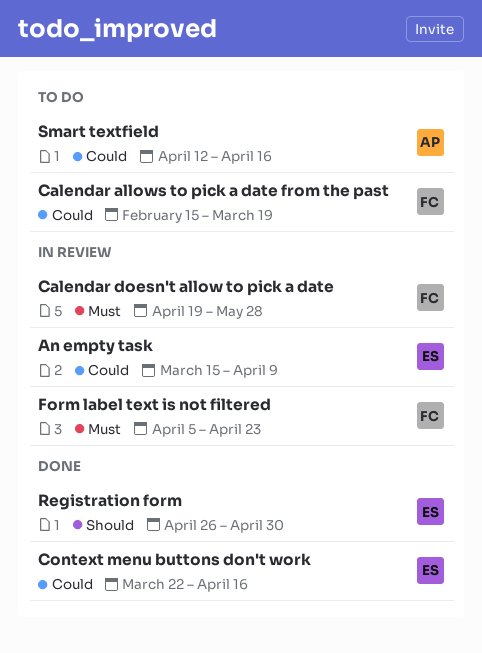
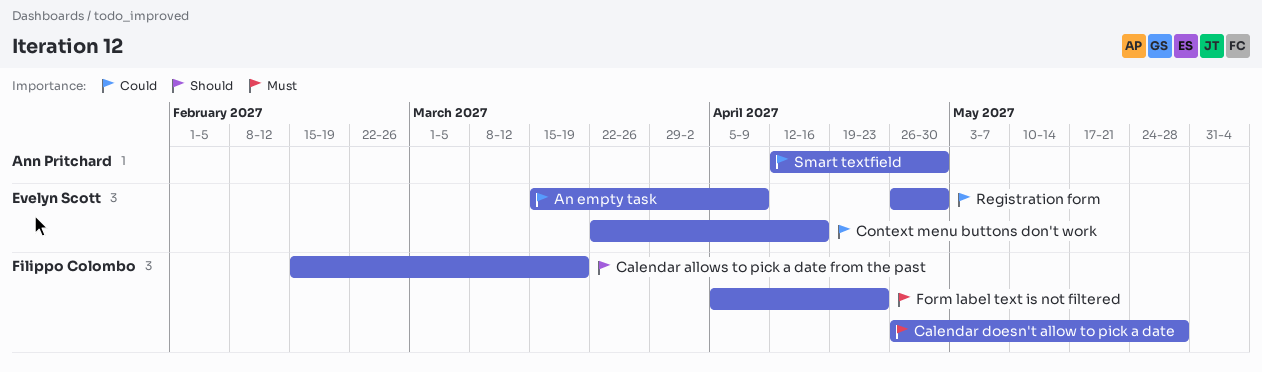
Calendar allows to pick a date from the past, priority: Could -> Should
Calendar doesn't allow to pick a date, start: Apr 19 -> Apr 26
Registration form, priority: Should -> Could
Smart textfield, due: Apr 16 -> Apr 30

